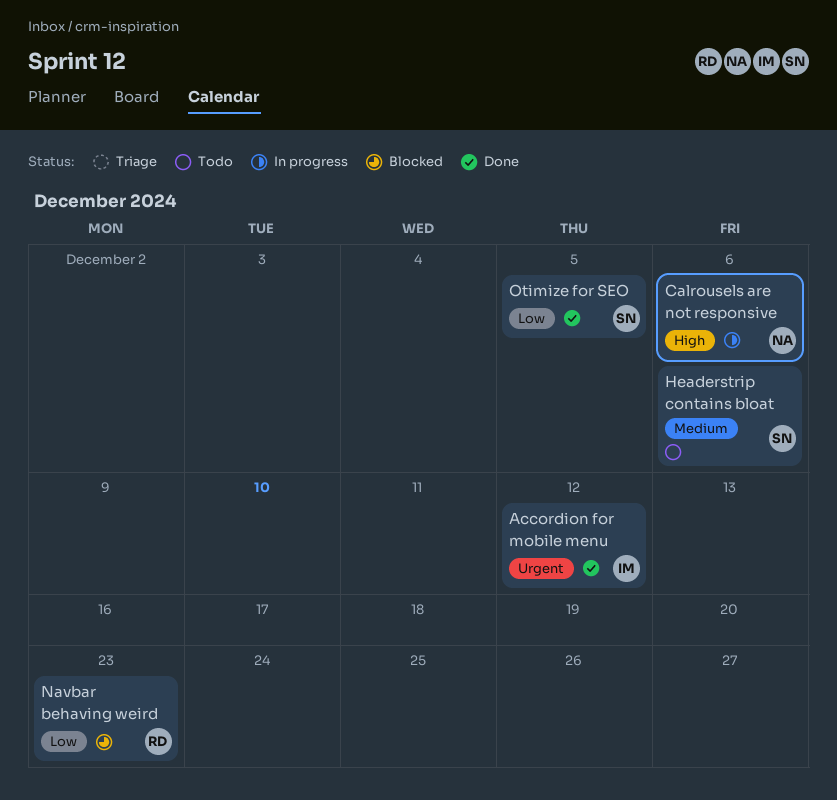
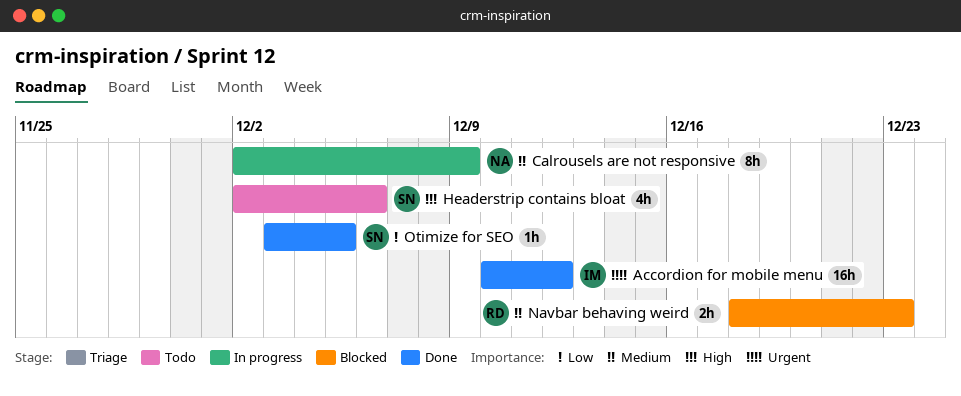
Calrousels are not responsive, priority: High -> Medium
Calrousels are not responsive, due: Dec 6 -> Dec 9
Headerstrip contains bloat, priority: Medium -> High
Navbar behaving weird, priority: Low -> Medium

